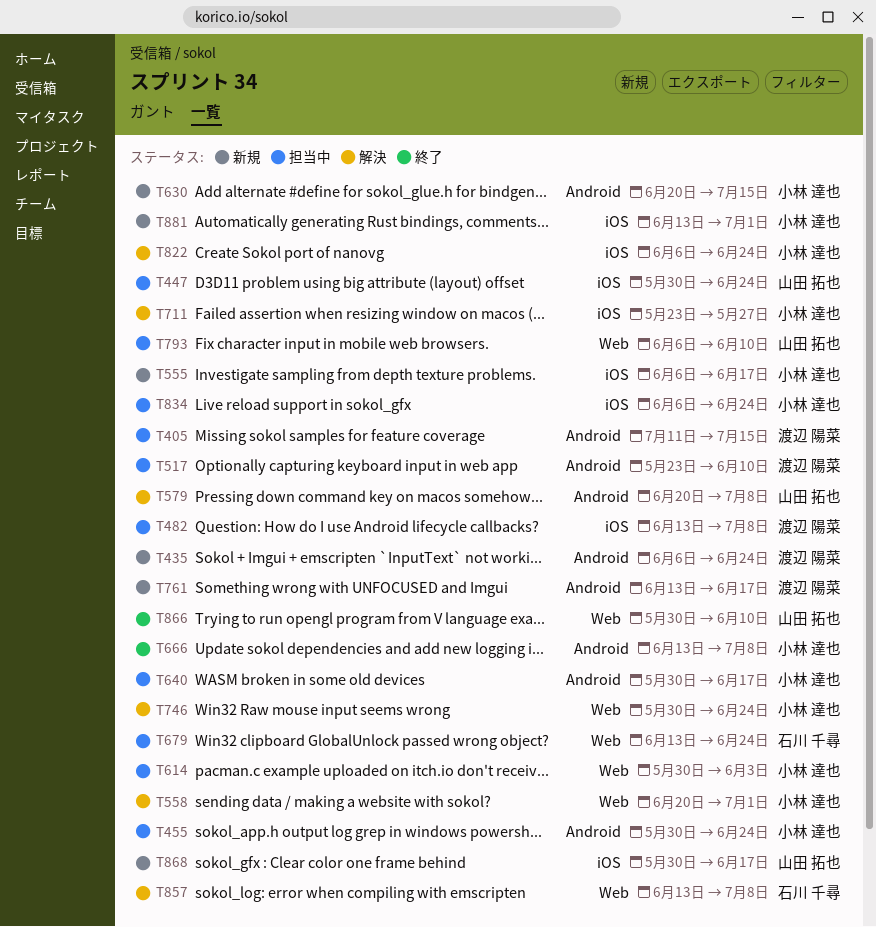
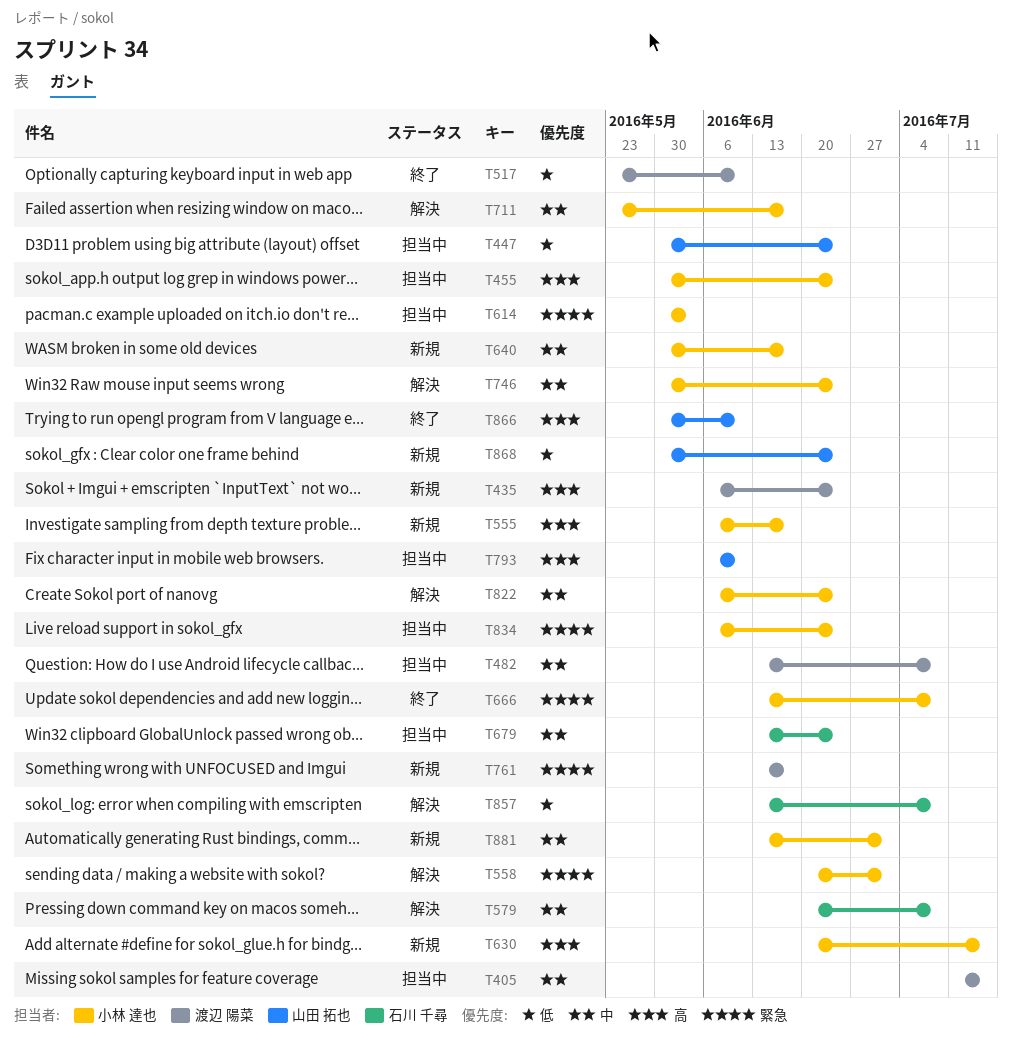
T517, status: 担当中 -> 終了
T579, owner: 山田 拓也 -> 石川 千尋
T640, status: 担当中 -> 新規
T711, due: May 27 -> Jun 17
T868, due: Jun 17 -> Jun 24

